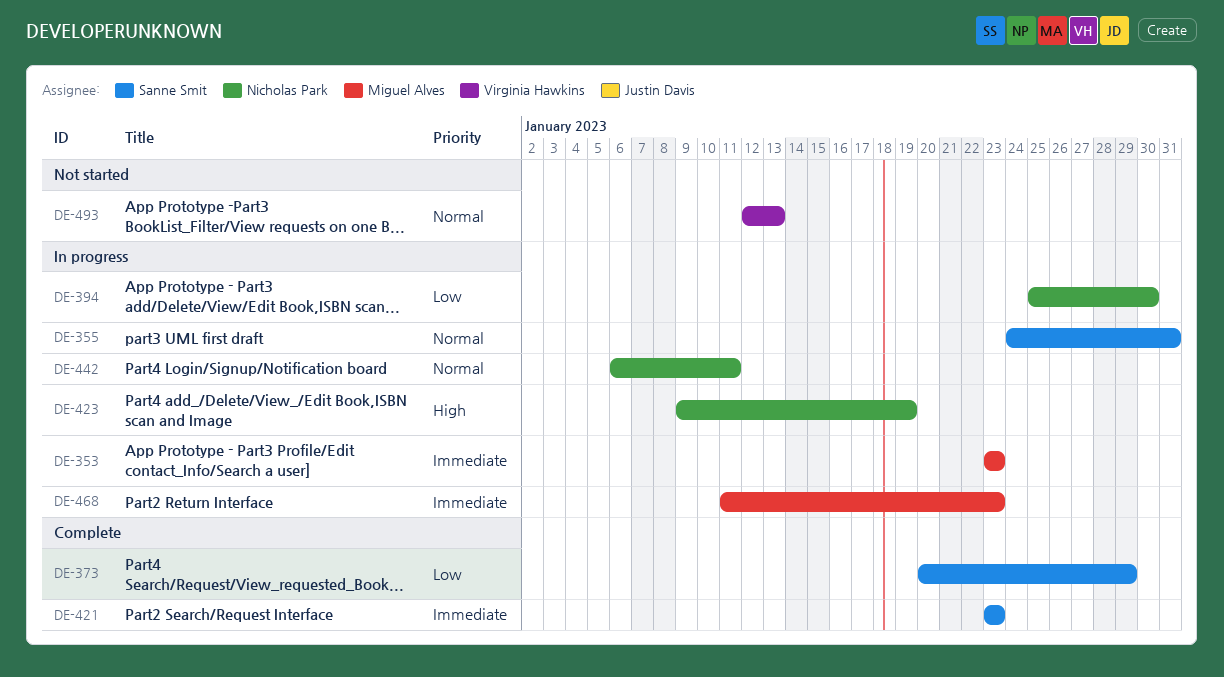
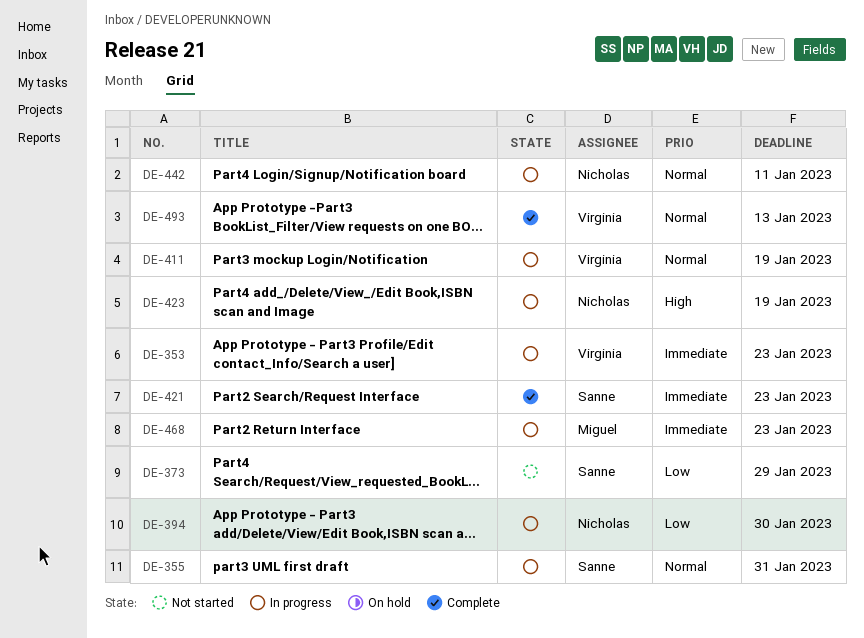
DE-353, owner: Miguel Alves -> Virginia Hawkins
DE-373, status: Complete -> Not started
DE-411: none -> present
DE-493, status: Not started -> Complete

